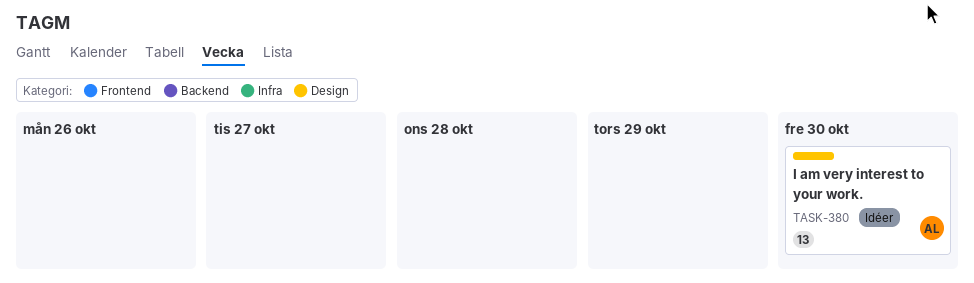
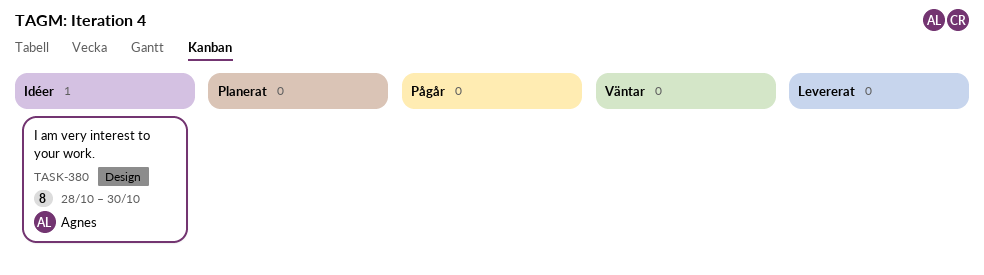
TASK-380, estimate: 13 -> 8

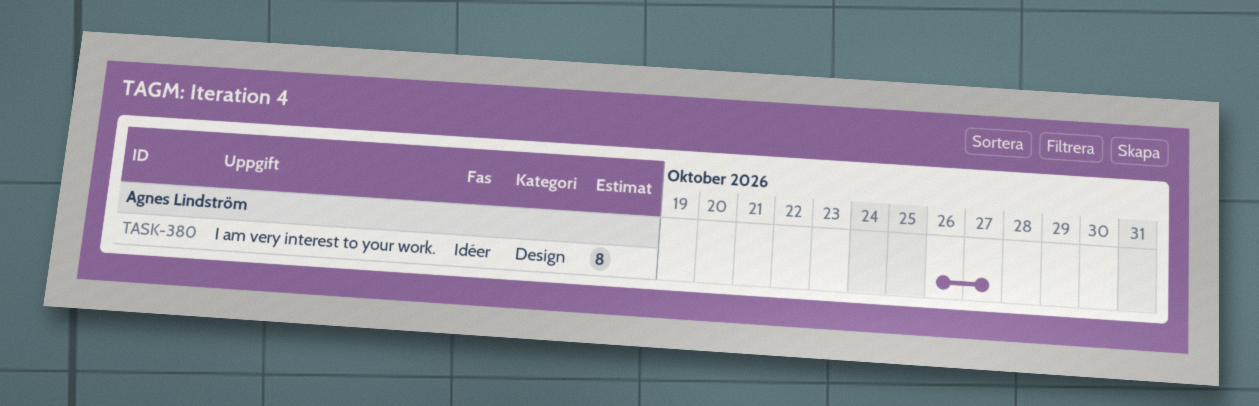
TASK-380, start: Oct 28 -> Oct 26
TASK-380, due: Oct 30 -> Oct 27

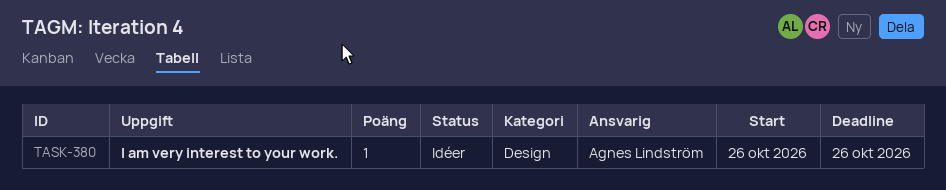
TASK-380, estimate: 8 -> 1
TASK-380, due: Oct 27 -> Oct 26

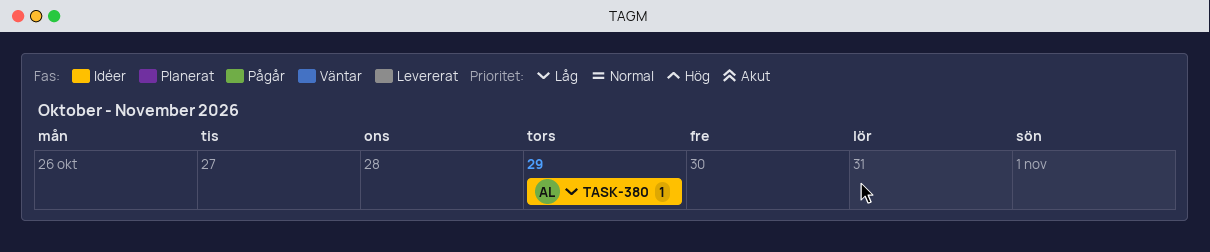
TASK-380, start: Oct 26 -> Oct 29
TASK-380, due: Oct 26 -> Oct 29

